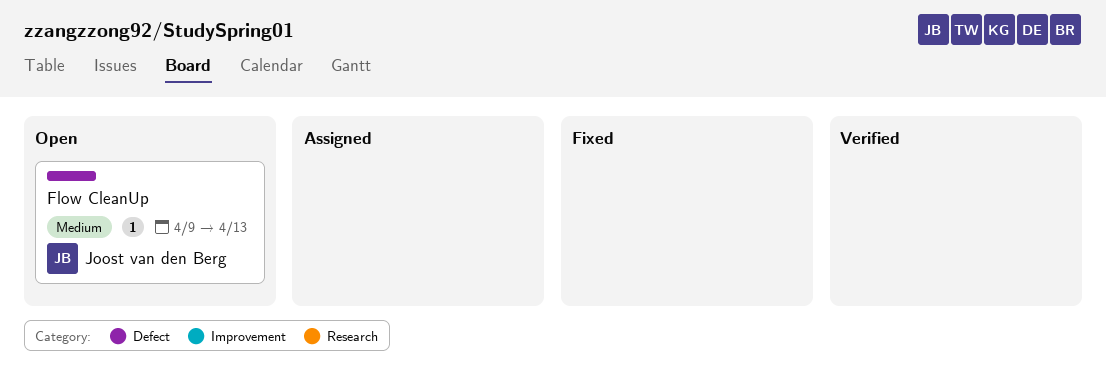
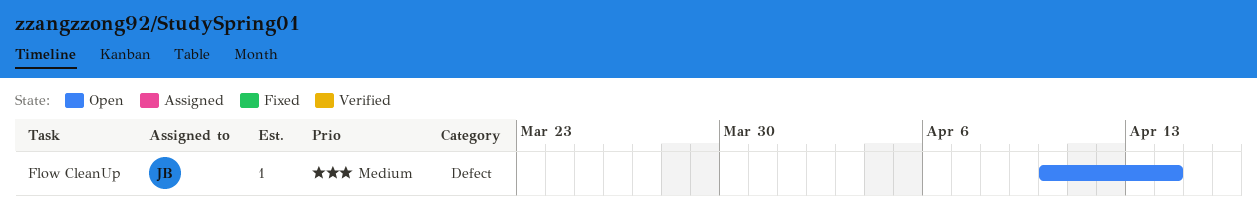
Flow CleanUp, start: Apr 9 -> Apr 10
Flow CleanUp, due: Apr 13 -> Apr 14

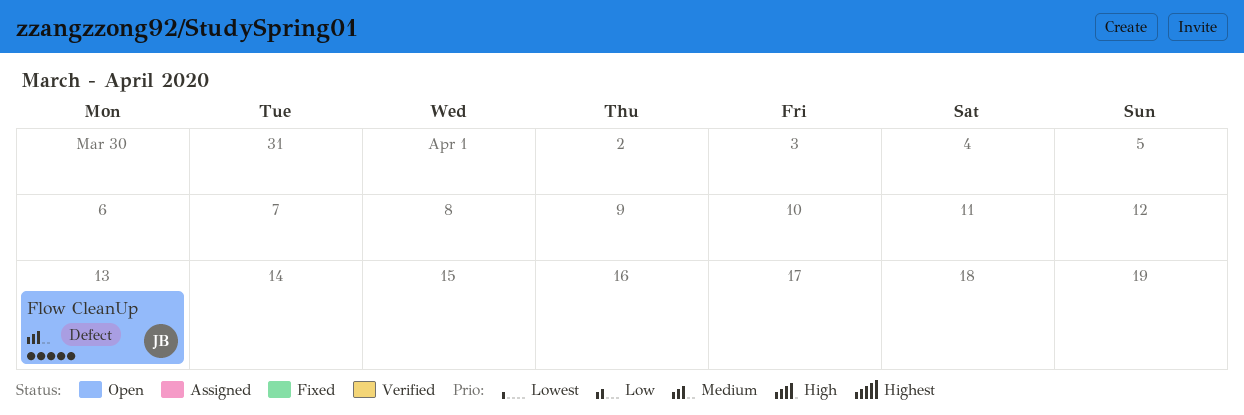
Flow CleanUp, estimate: 1 -> 5
Flow CleanUp, due: Apr 14 -> Apr 13

